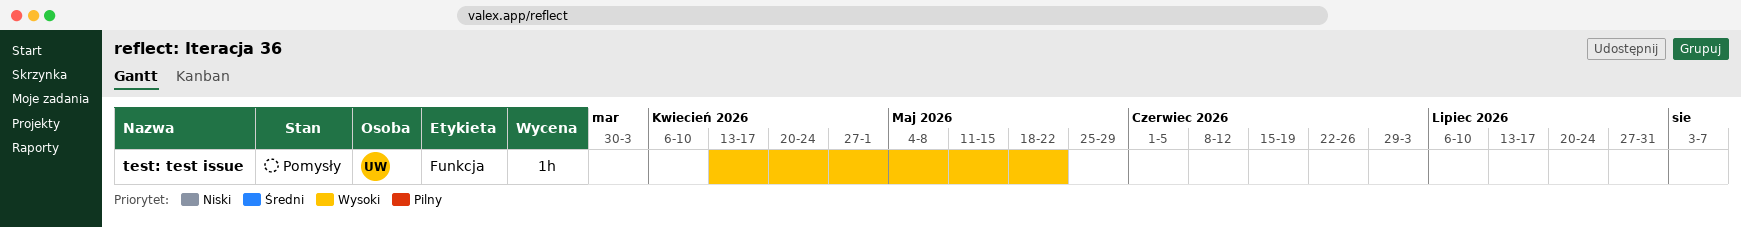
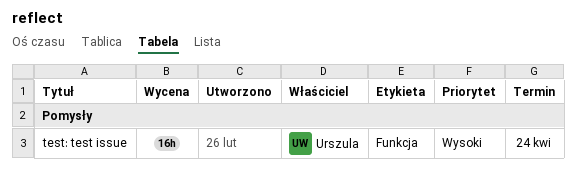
test: test issue, estimate: 1h -> 16h
test: test issue, due: May 22 -> Apr 24

